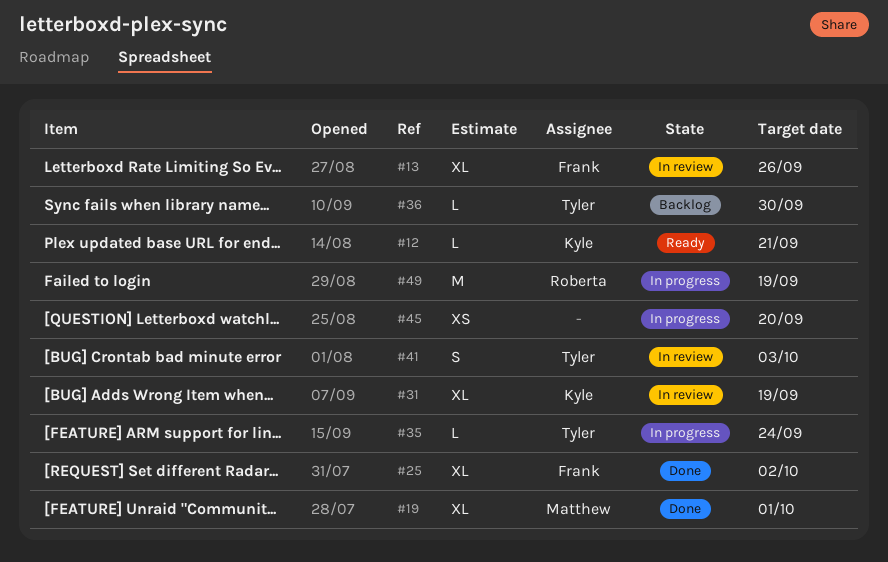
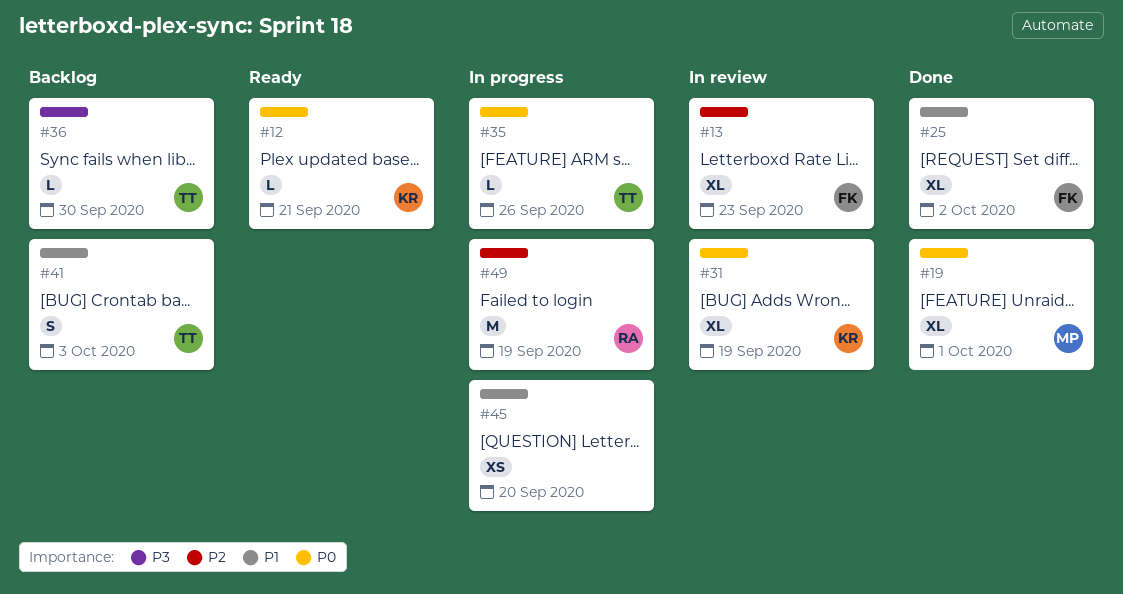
#13, due: Sep 26 -> Sep 23
#35, due: Sep 24 -> Sep 26
#41, status: In review -> Backlog

